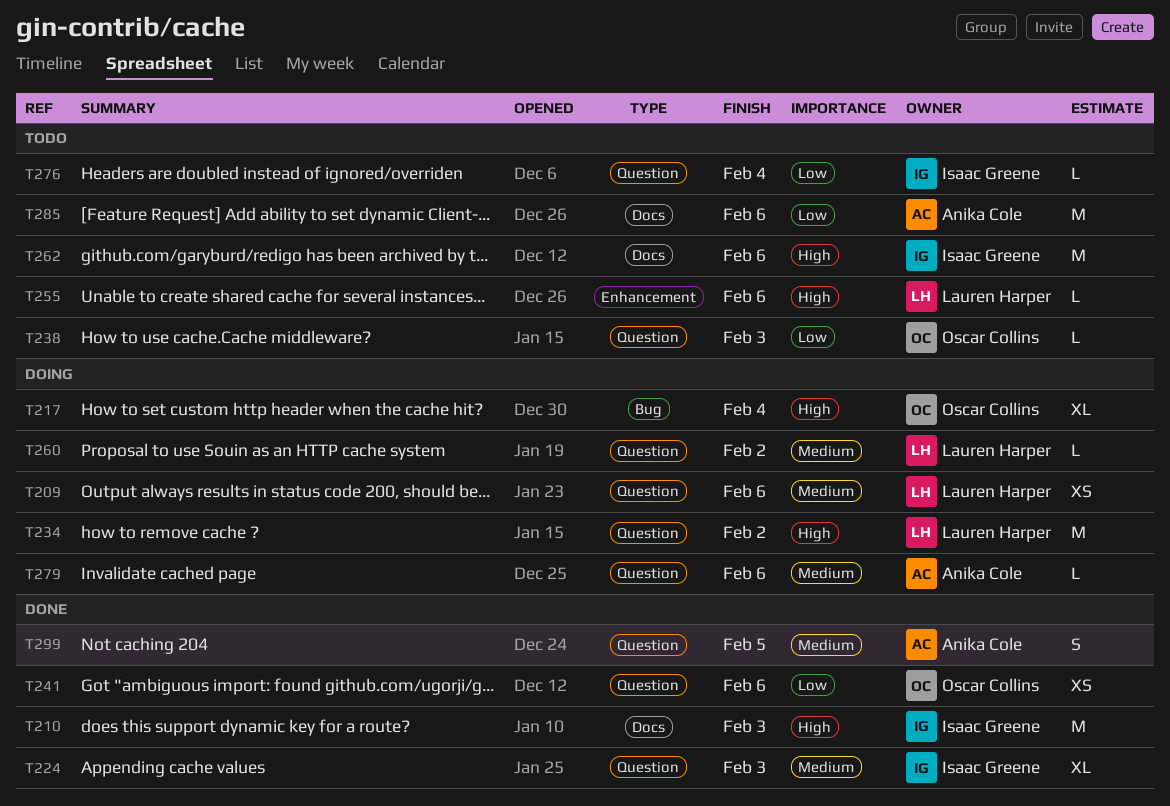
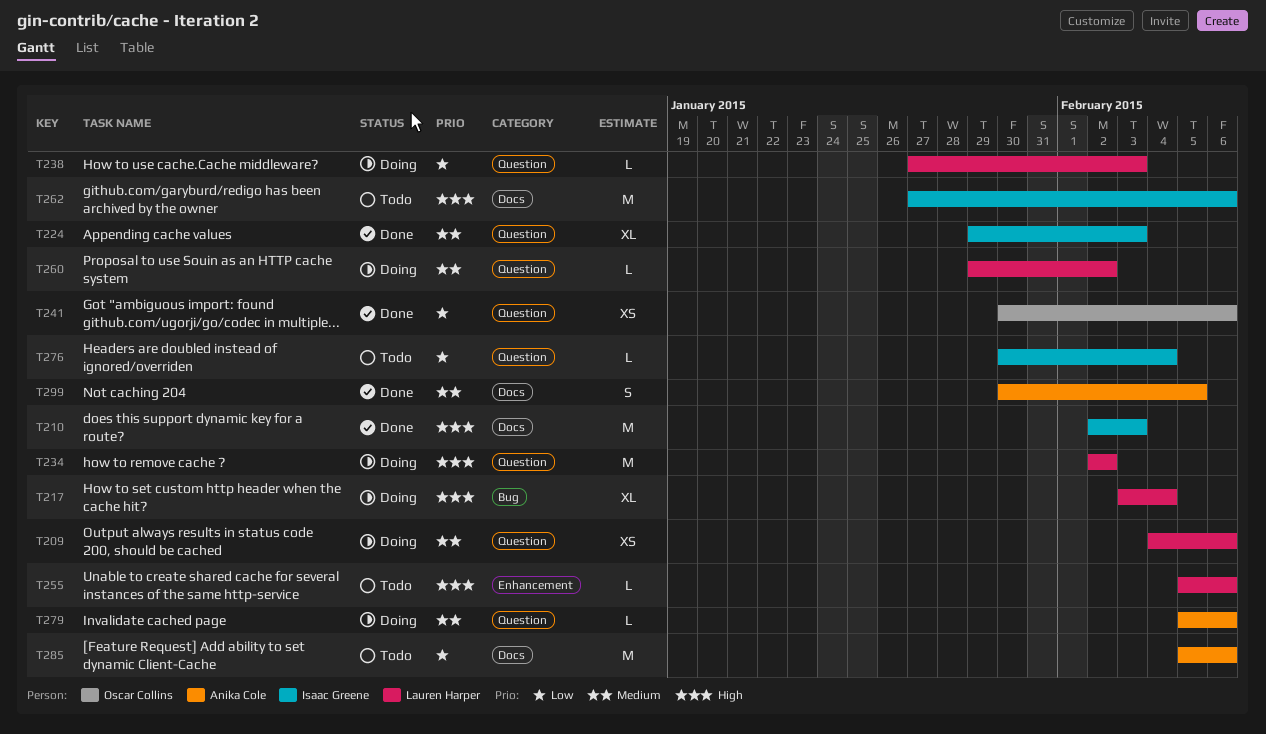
T217, owner: Oscar Collins -> Lauren Harper
T238, status: Todo -> Doing
T238, owner: Oscar Collins -> Lauren Harper
T299, label: Question -> Docs

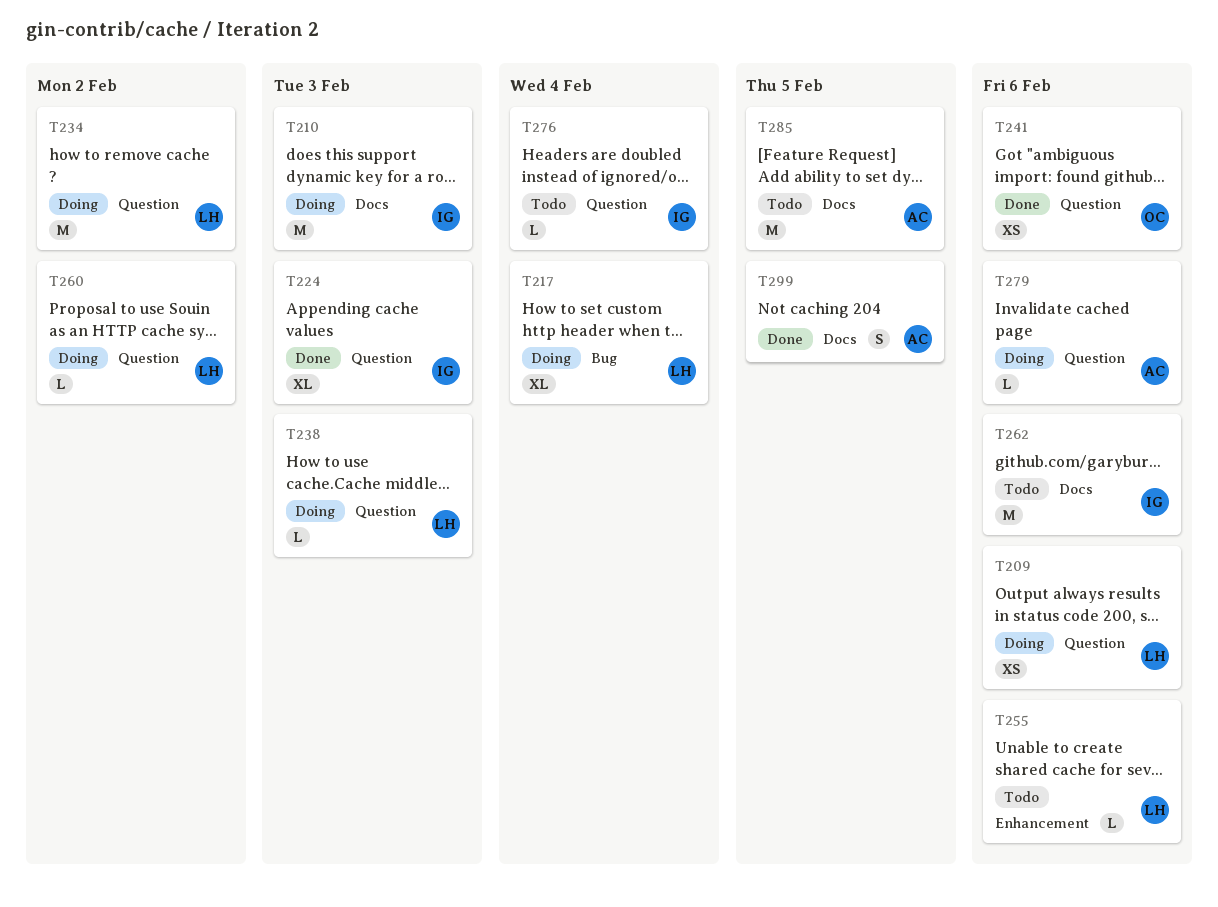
T210, status: Done -> Doing
T285, due: Feb 6 -> Feb 5

